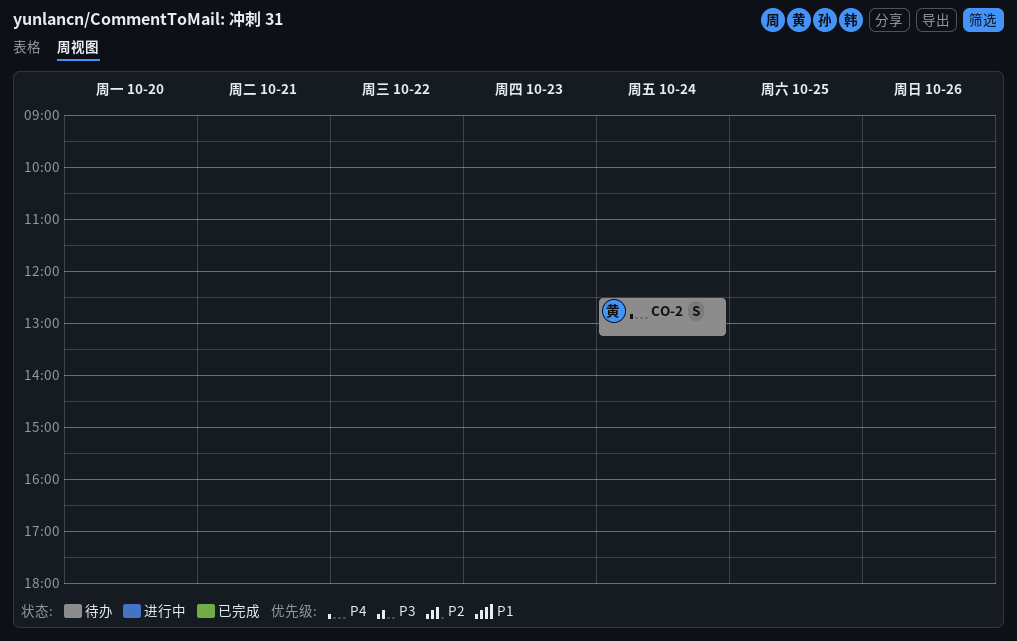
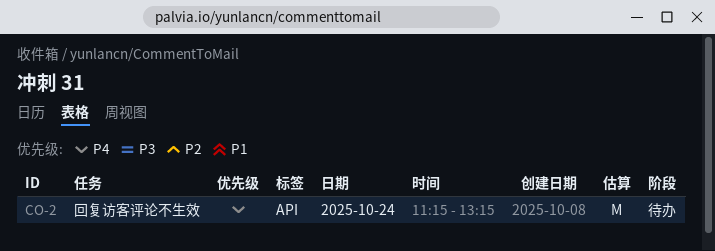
CO-2, estimate: S -> M
CO-2, begins: 12:30 -> 11:15

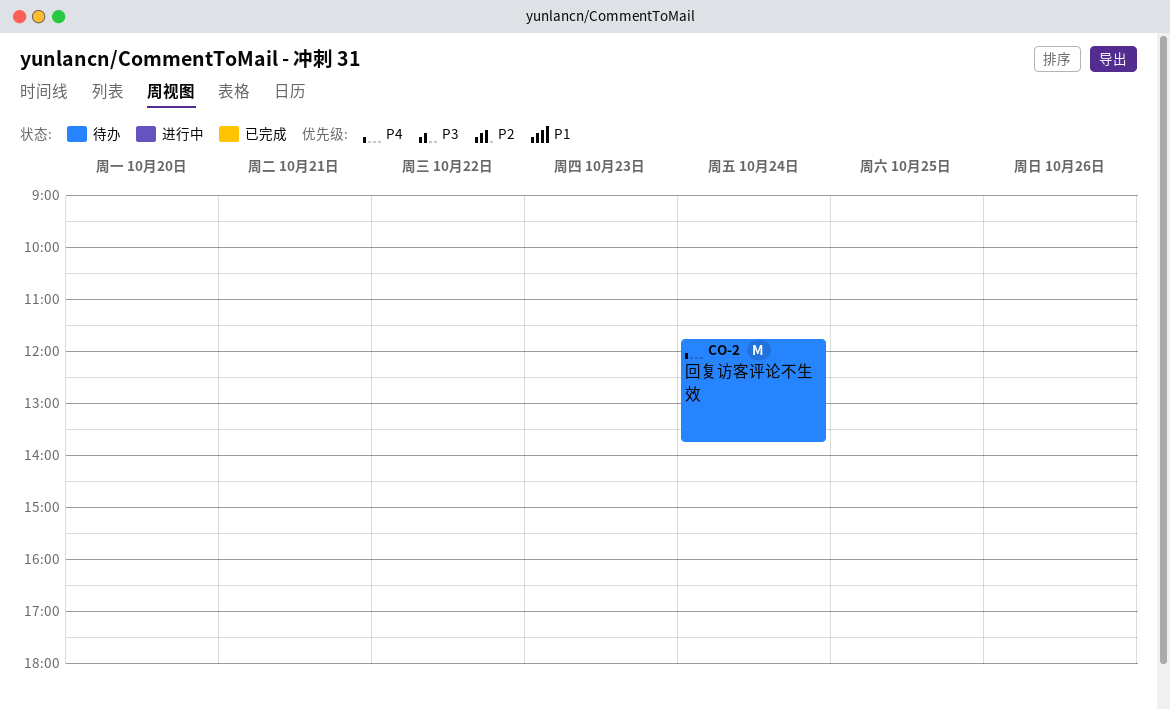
CO-2, begins: 11:15 -> 11:45
CO-2, ends: 13:15 -> 13:45

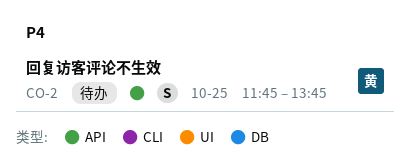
CO-2, estimate: M -> S
CO-2, day: Oct 24 -> Oct 25

